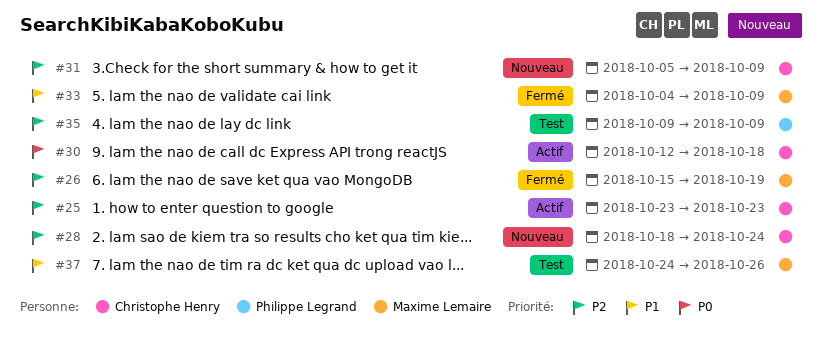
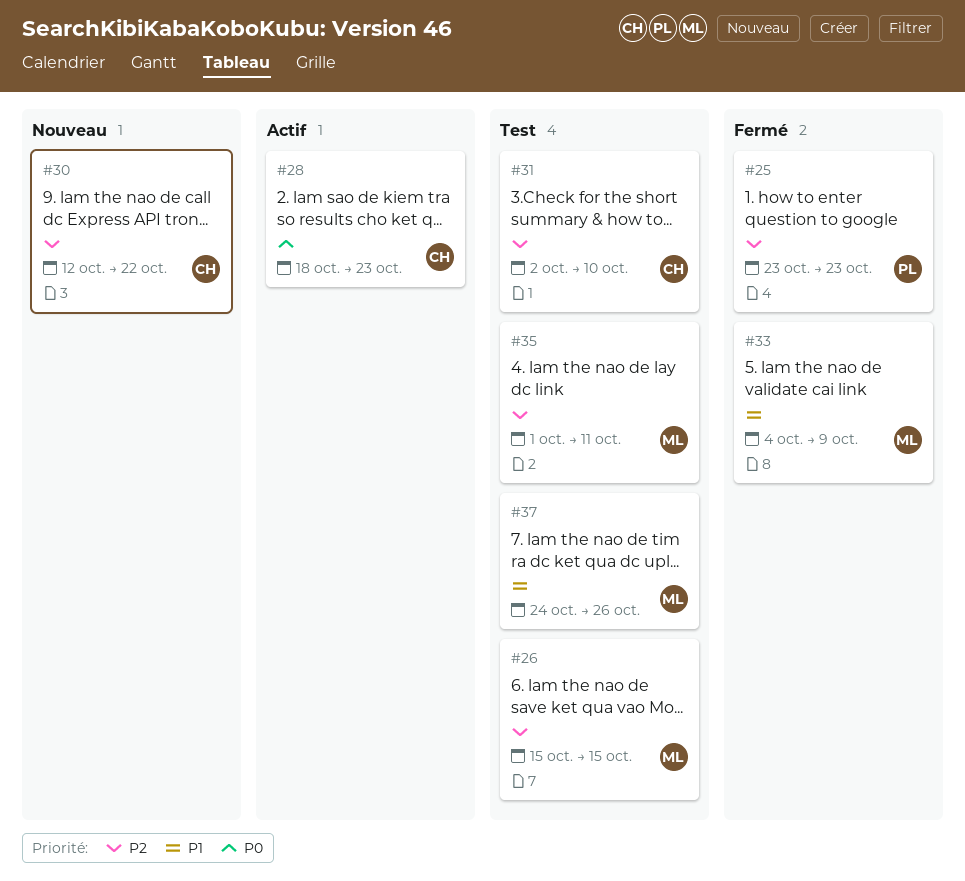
#25, status: Actif -> Fermé
#25, owner: Christophe Henry -> Philippe Legrand
#26, status: Fermé -> Test
#26, due: Oct 19 -> Oct 15
#28, status: Nouveau -> Actif
#28, priority: P2 -> P0
#28, due: Oct 24 -> Oct 23
#30, status: Actif -> Nouveau
#30, priority: P0 -> P2
#30, due: Oct 18 -> Oct 22
#31, status: Nouveau -> Test
#31, start: Oct 5 -> Oct 2
#31, due: Oct 9 -> Oct 10
#35, owner: Philippe Legrand -> Maxime Lemaire
#35, start: Oct 9 -> Oct 1
#35, due: Oct 9 -> Oct 11

